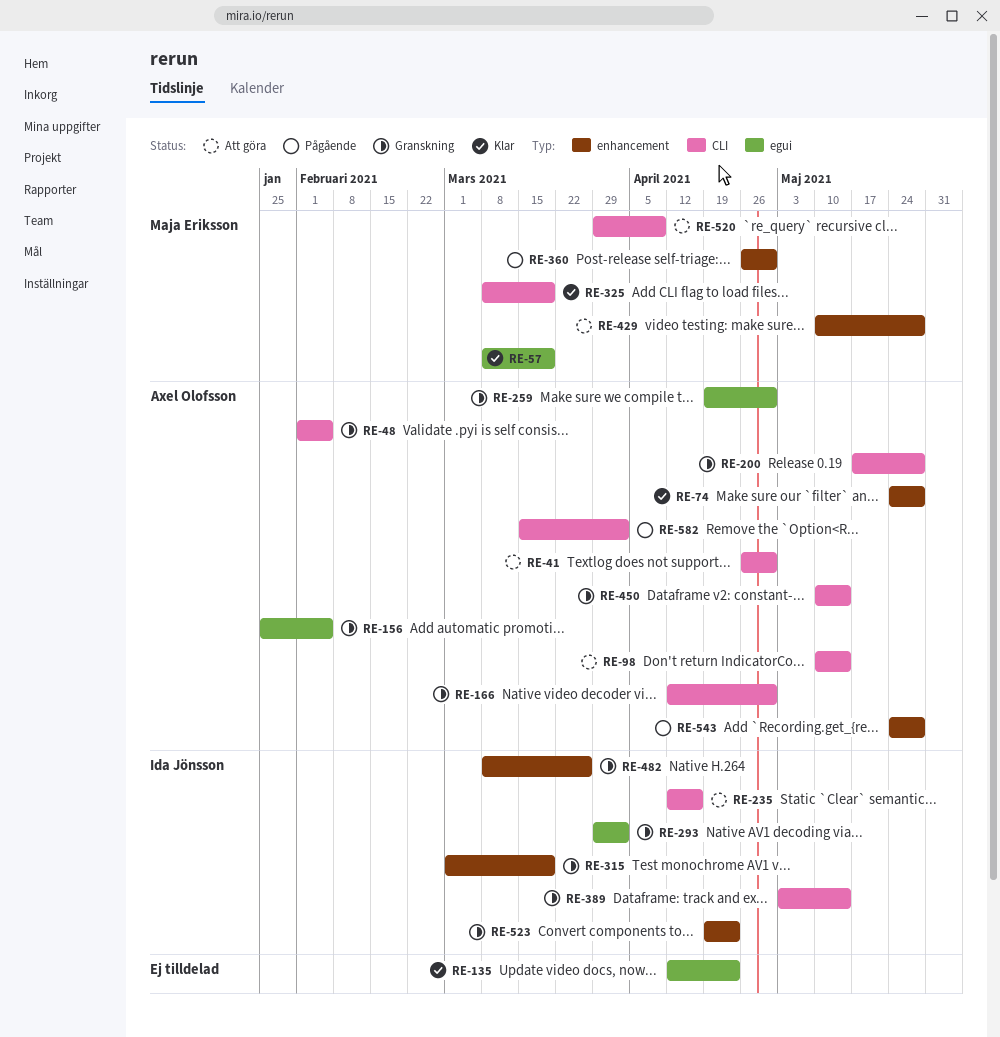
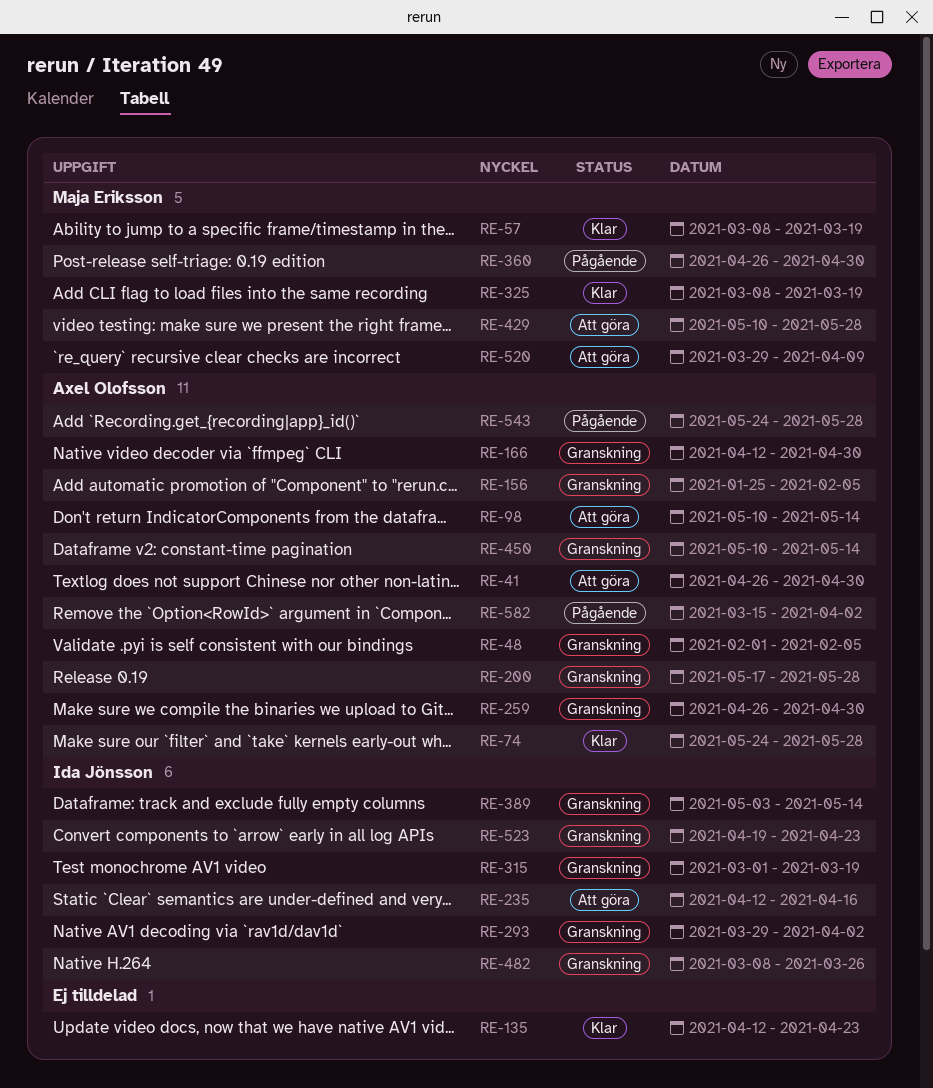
RE-259, start: Apr 19 -> Apr 26

